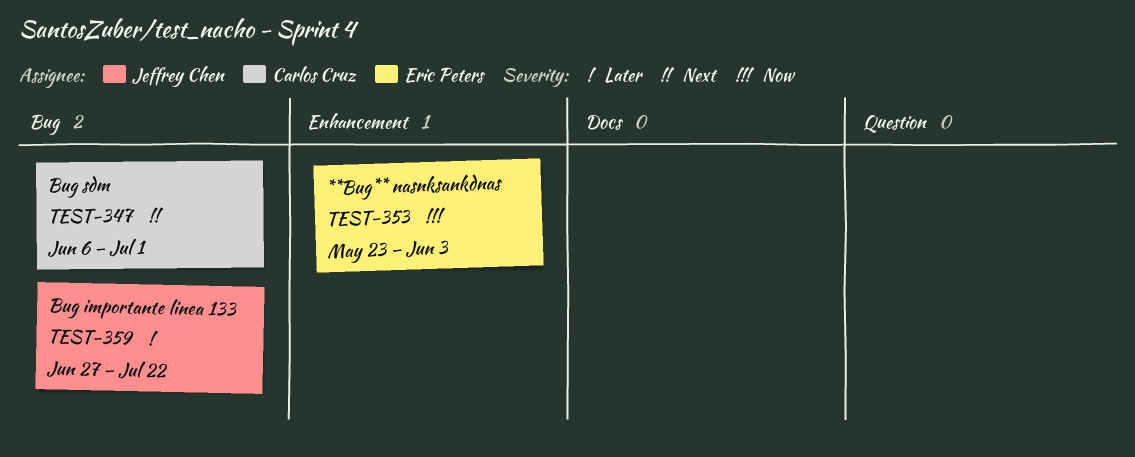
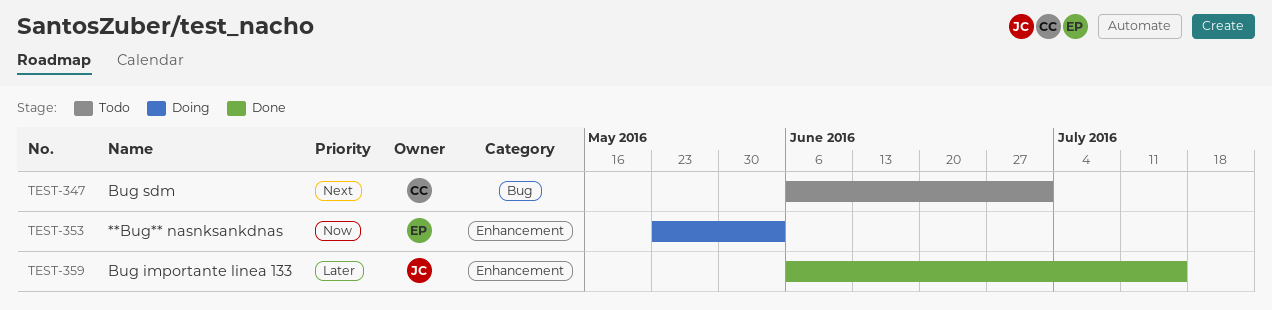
TEST-359, label: Bug -> Enhancement
TEST-359, start: Jun 27 -> Jun 6
TEST-359, due: Jul 22 -> Jul 15

